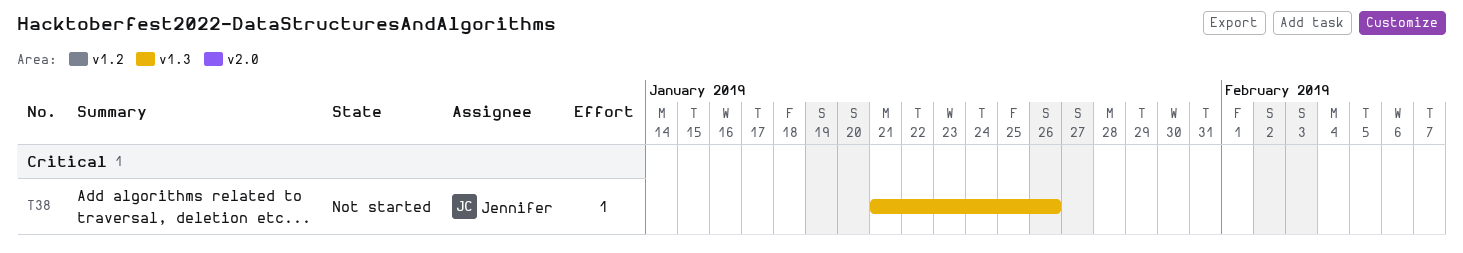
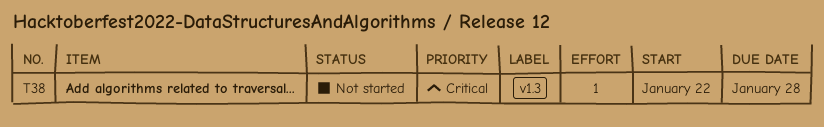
T38, start: Jan 21 -> Jan 22
T38, due: Jan 26 -> Jan 28

